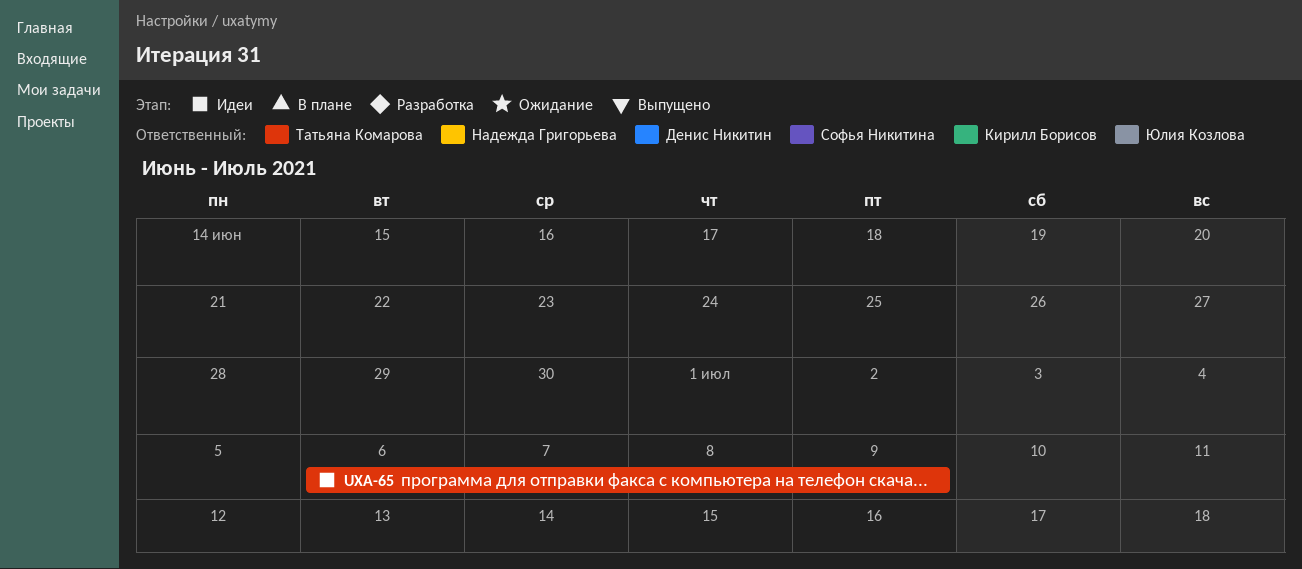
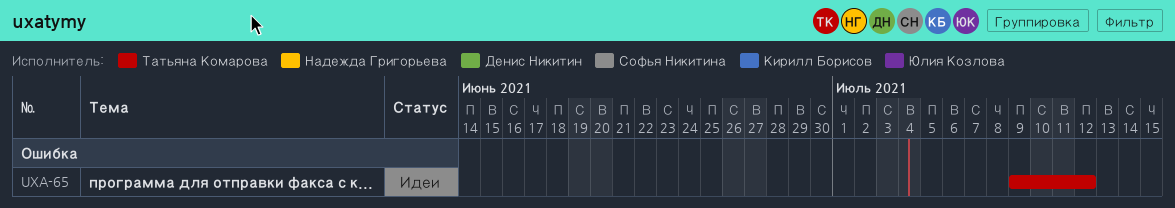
UXA-65, start: Jul 6 -> Jul 9
UXA-65, due: Jul 9 -> Jul 12

